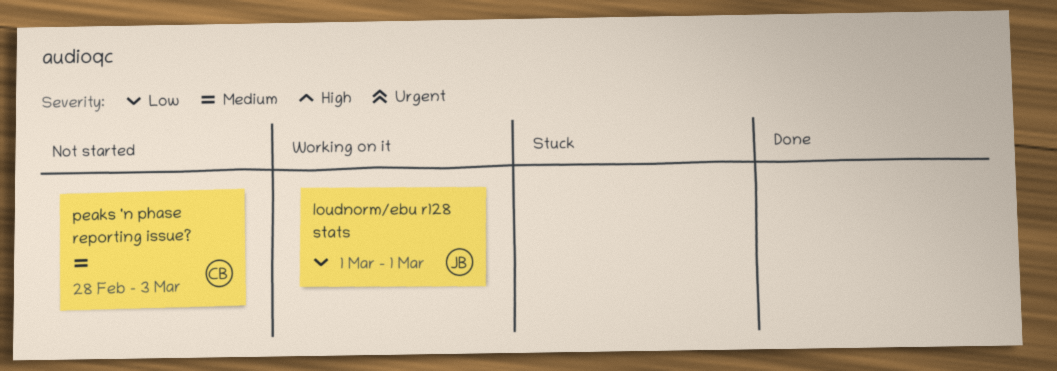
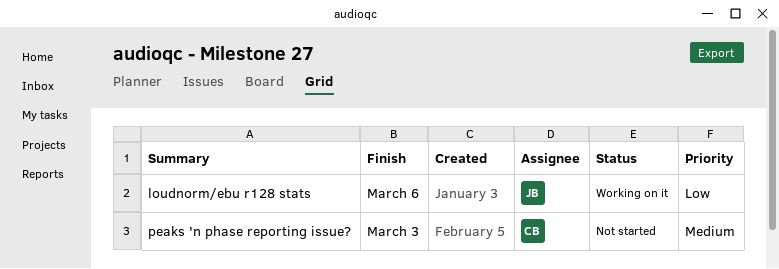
loudnorm/ebu r128 stats, due: Mar 1 -> Mar 6

